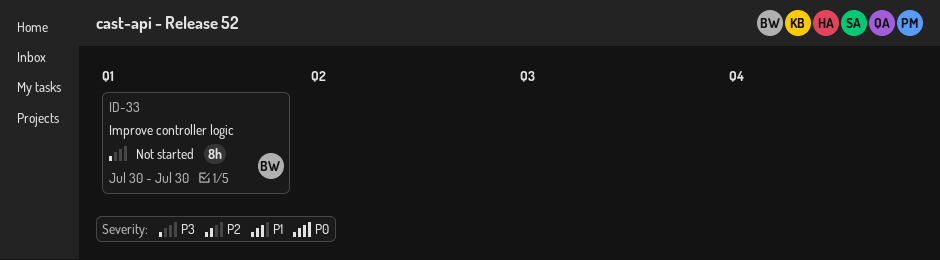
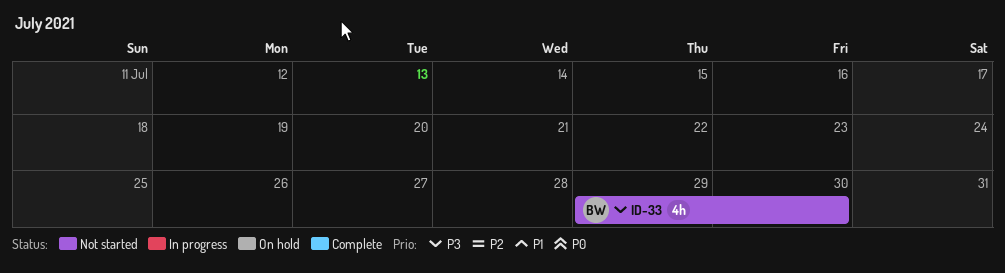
ID-33, estimate: 8h -> 4h
ID-33, start: Jul 30 -> Jul 29

